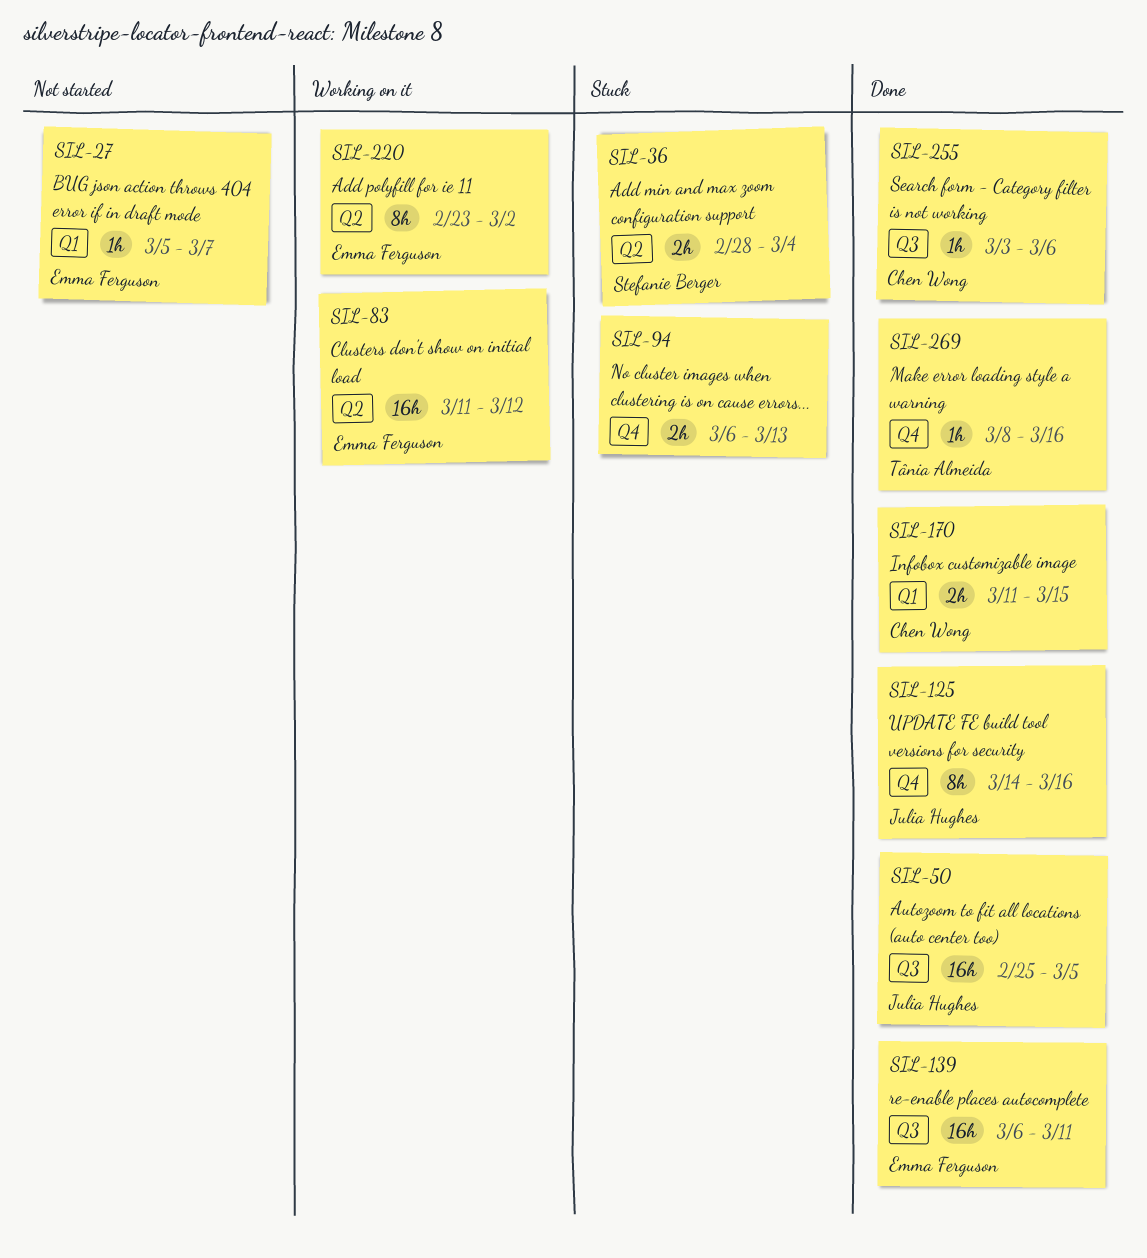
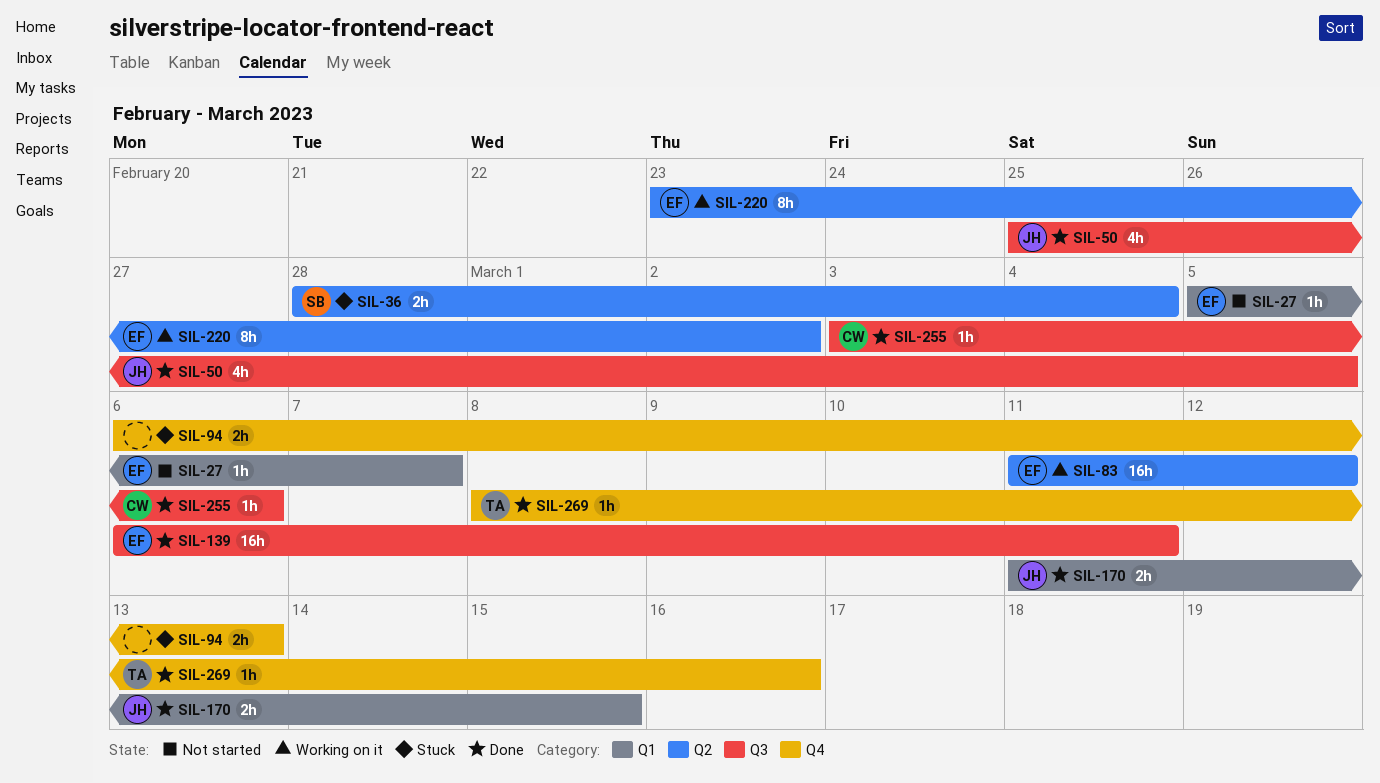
SIL-50, estimate: 16h -> 4h
SIL-125: present -> none
SIL-170, owner: Chen Wong -> Julia Hughes

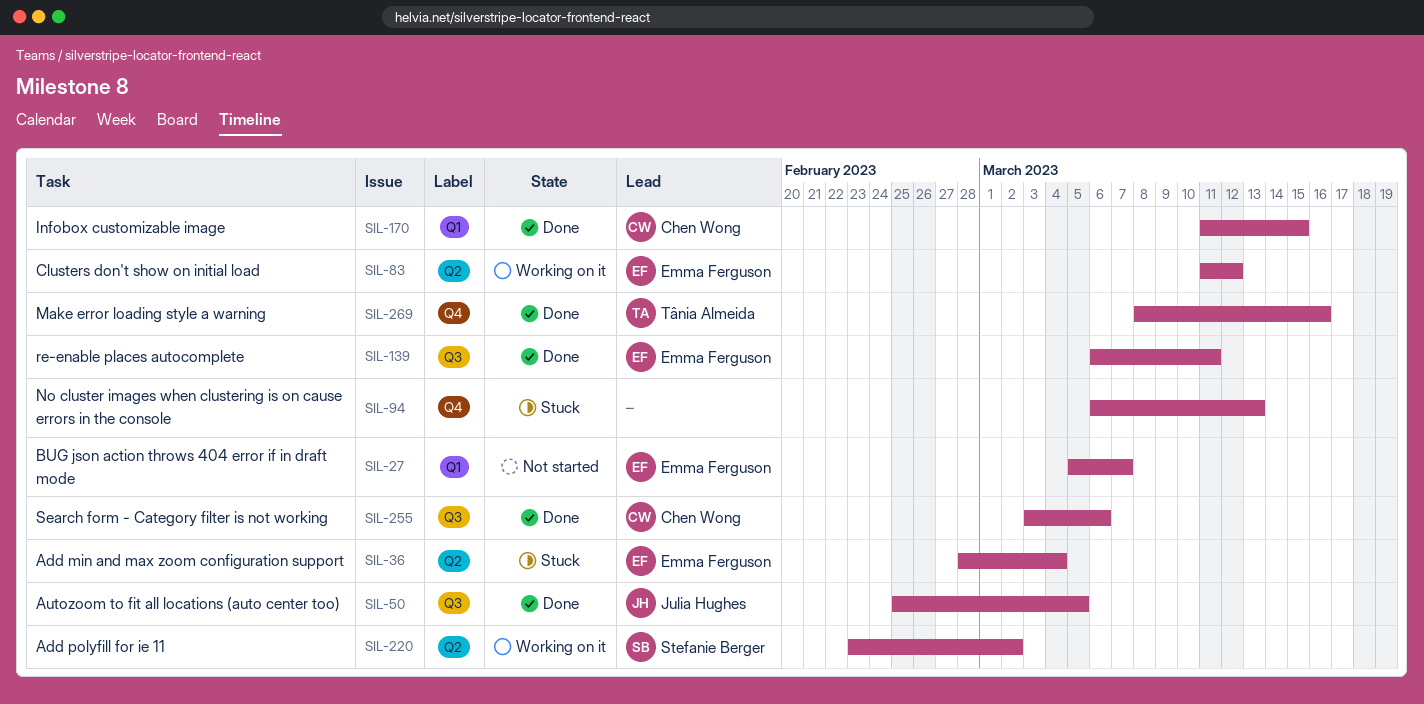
SIL-36, owner: Stefanie Berger -> Emma Ferguson
SIL-170, owner: Julia Hughes -> Chen Wong
SIL-220, owner: Emma Ferguson -> Stefanie Berger

